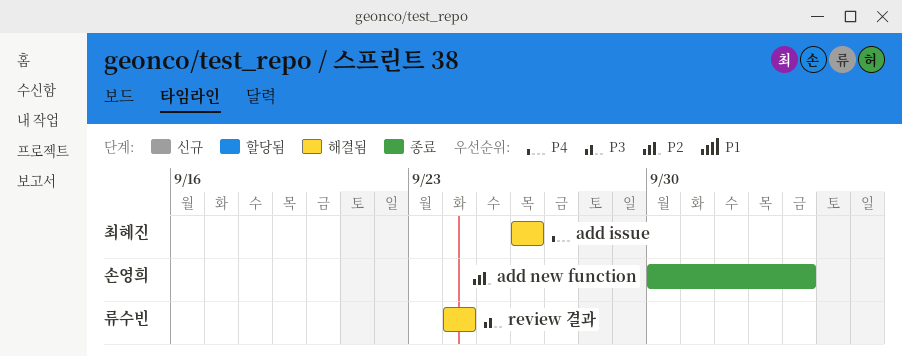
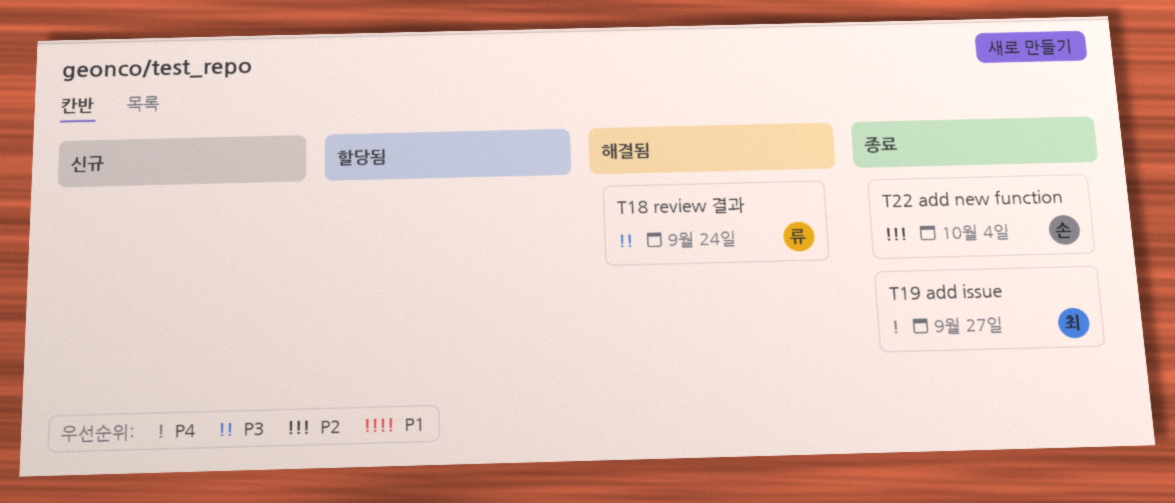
add issue, status: 해결됨 -> 종료
add issue, due: Sep 26 -> Sep 27

